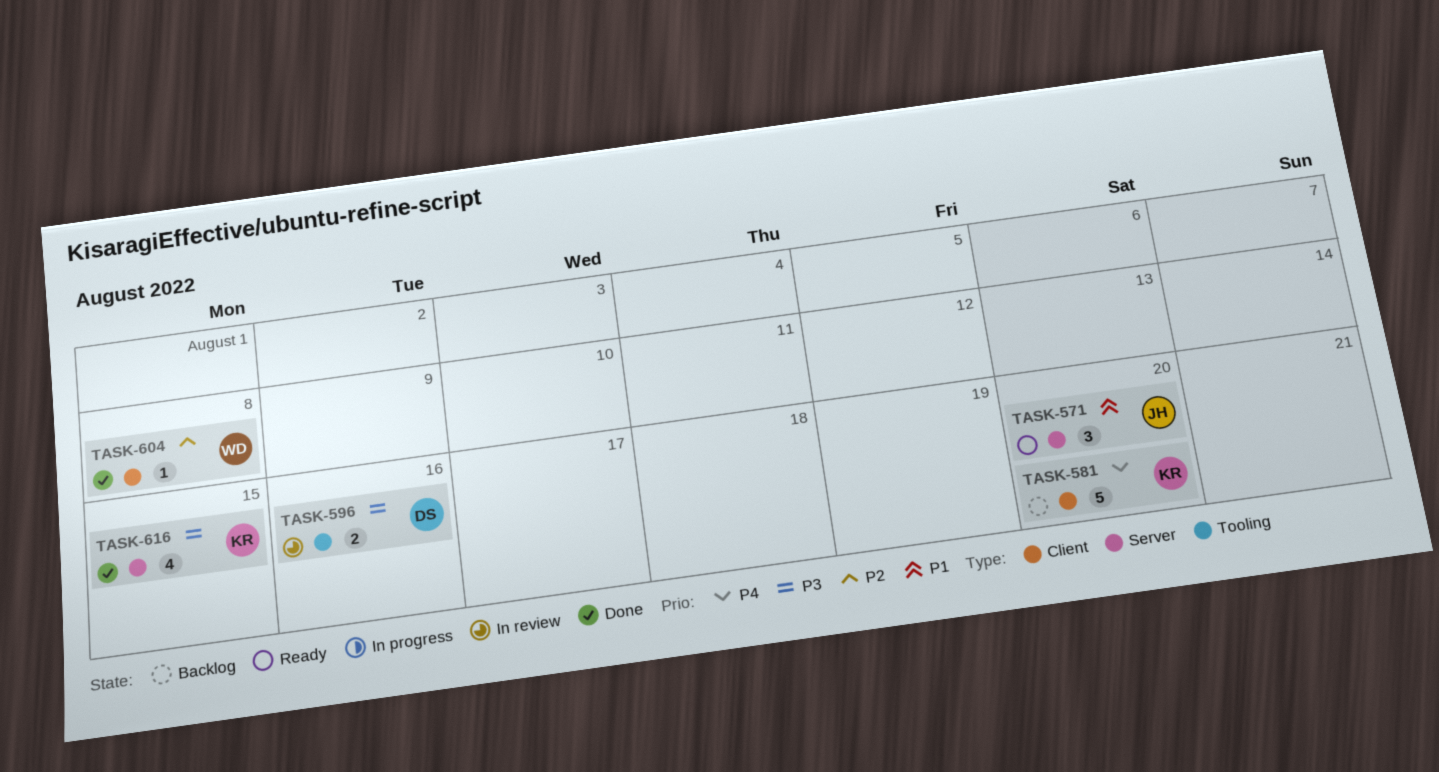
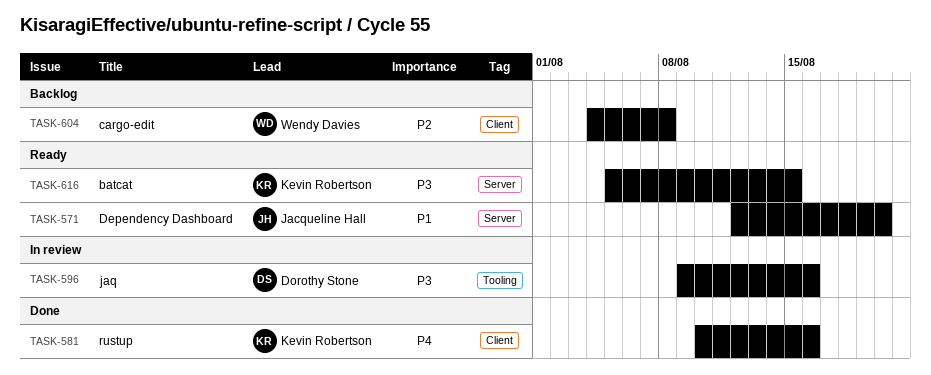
TASK-581, status: Backlog -> Done
TASK-581, due: Aug 20 -> Aug 16
TASK-604, status: Done -> Backlog
TASK-616, status: Done -> Ready

